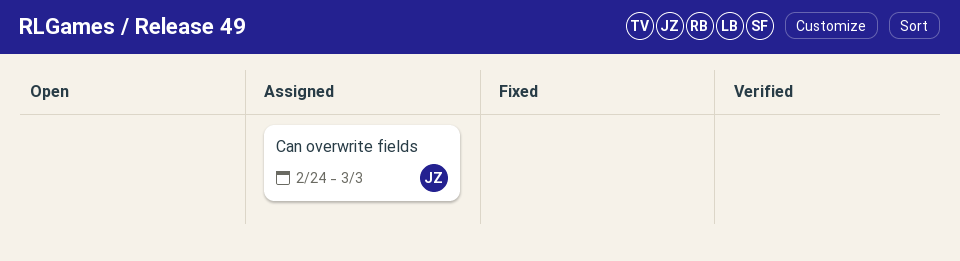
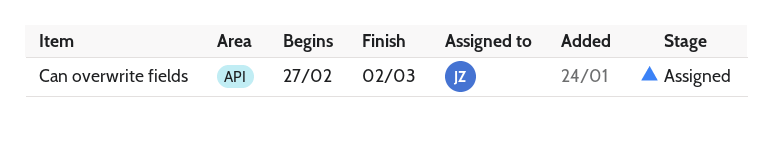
Can overwrite fields, start: Feb 24 -> Feb 27
Can overwrite fields, due: Mar 3 -> Mar 2

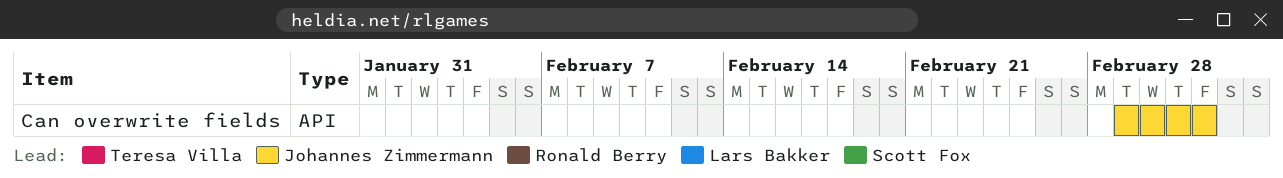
Can overwrite fields, start: Feb 27 -> Mar 1
Can overwrite fields, due: Mar 2 -> Mar 4

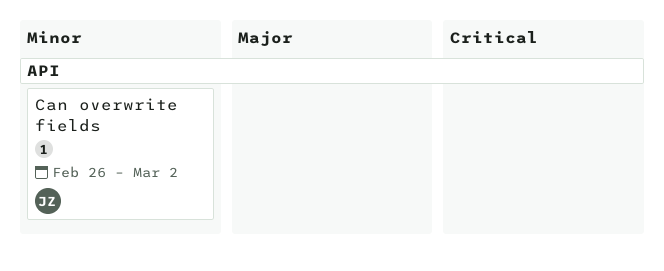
Can overwrite fields, start: Mar 1 -> Feb 26
Can overwrite fields, due: Mar 4 -> Mar 2

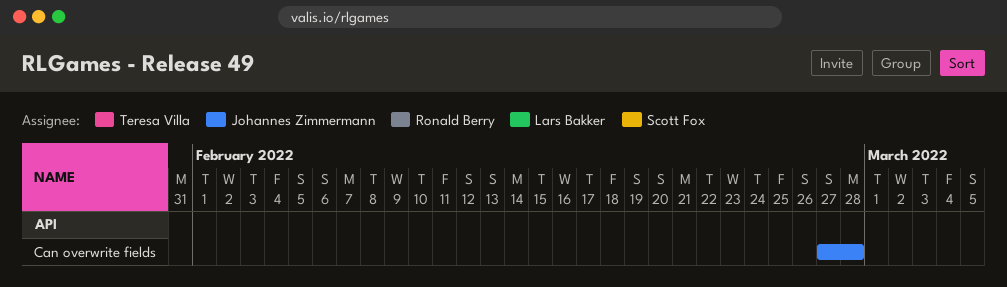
Can overwrite fields, start: Feb 26 -> Feb 27
Can overwrite fields, due: Mar 2 -> Feb 28

